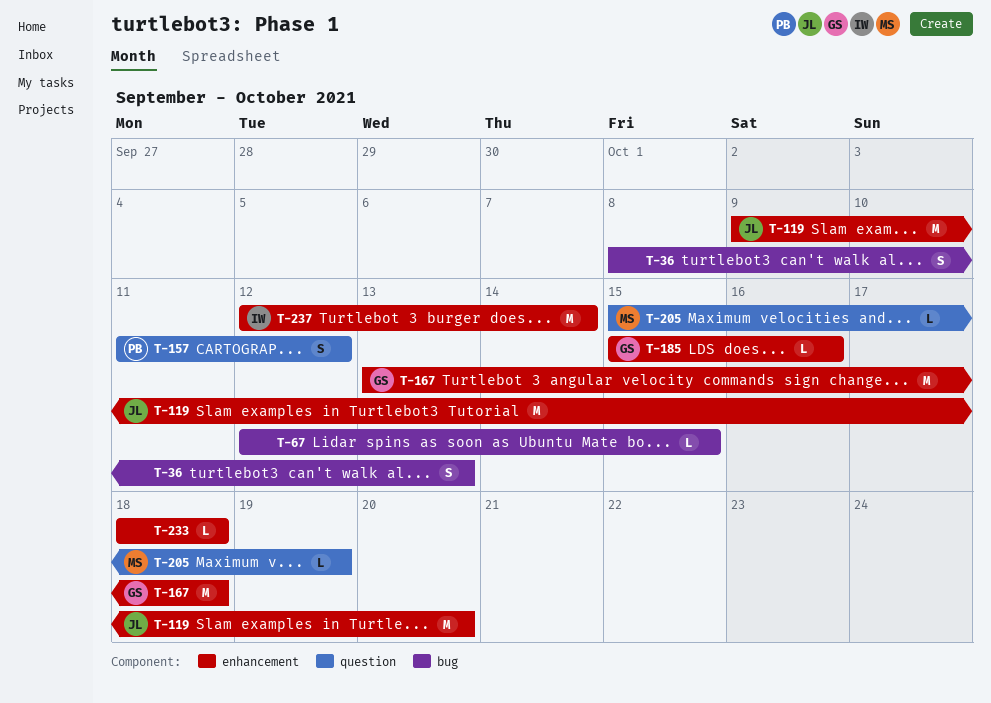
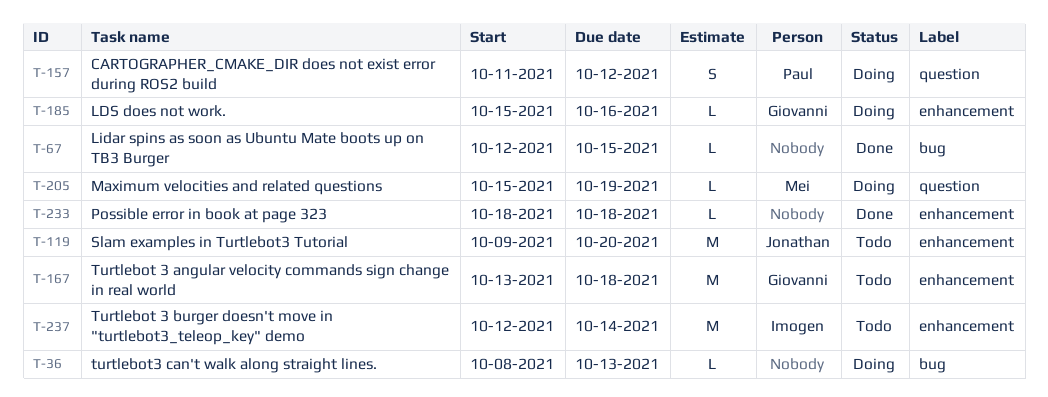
T-36, estimate: S -> L

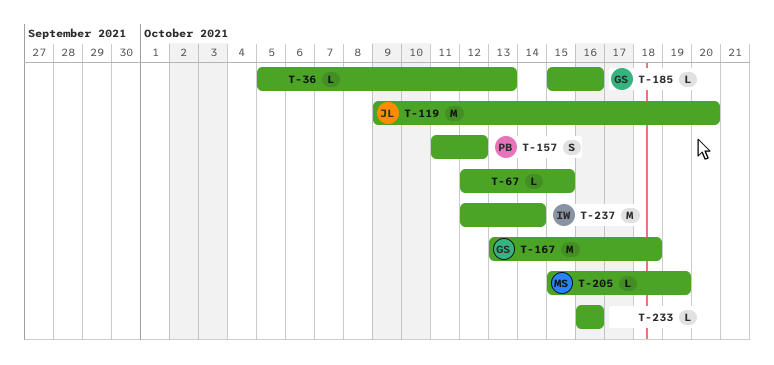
T-36, start: Oct 8 -> Oct 5
T-233, start: Oct 18 -> Oct 16
T-233, due: Oct 18 -> Oct 16

